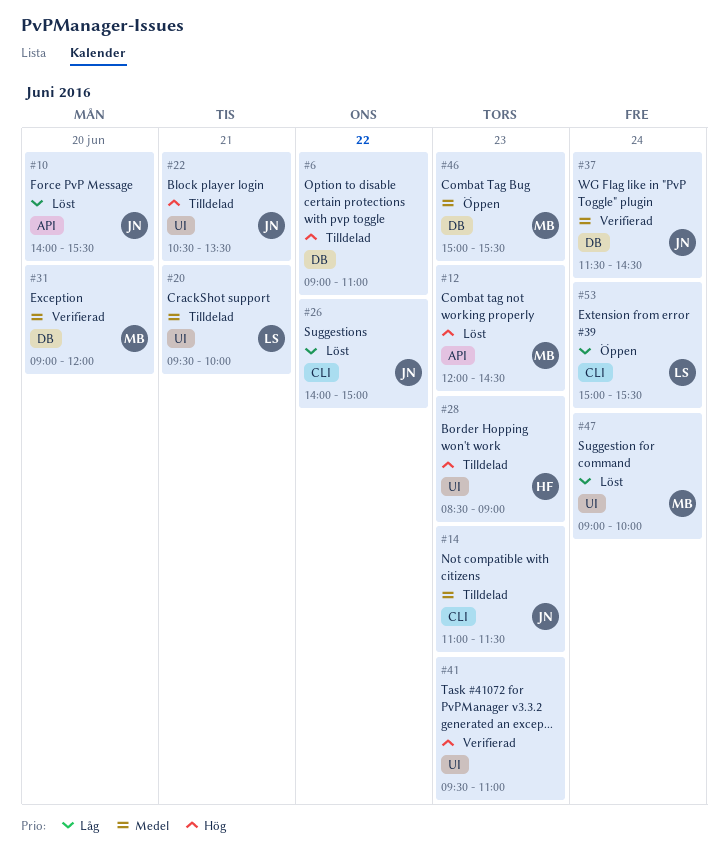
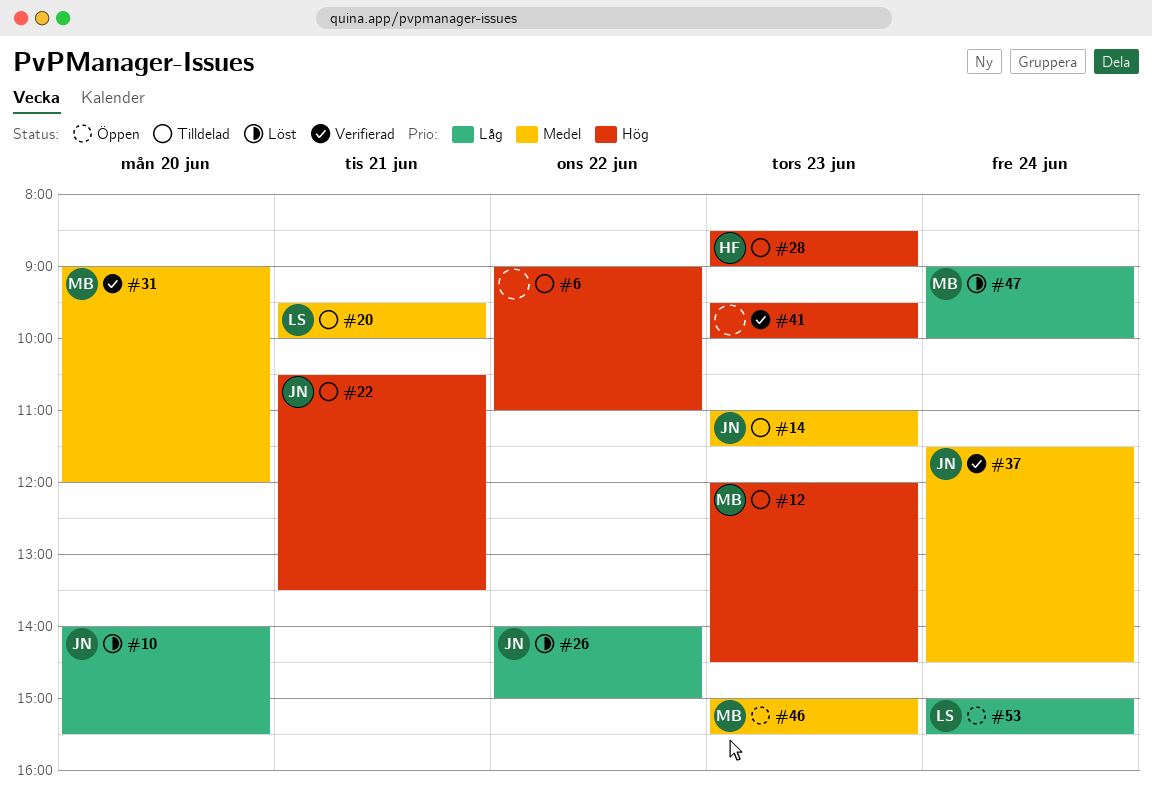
#12, status: Löst -> Tilldelad
#41, ends: 11:00 -> 10:00

